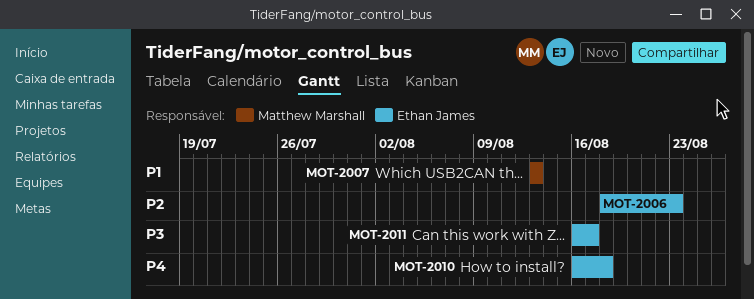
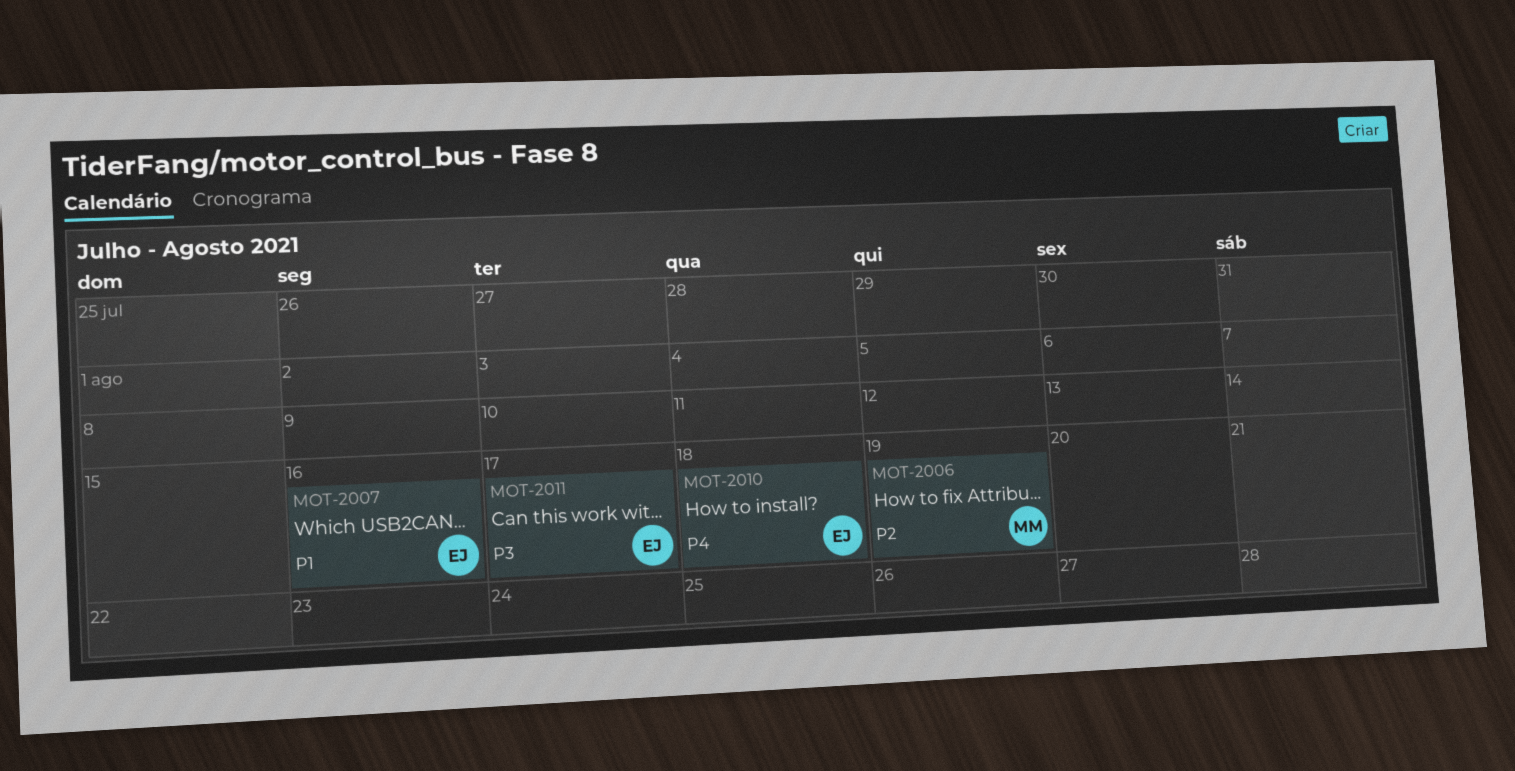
MOT-2006, owner: Ethan James -> Matthew Marshall
MOT-2006, due: Aug 23 -> Aug 19
MOT-2007, owner: Matthew Marshall -> Ethan James
MOT-2007, due: Aug 13 -> Aug 16

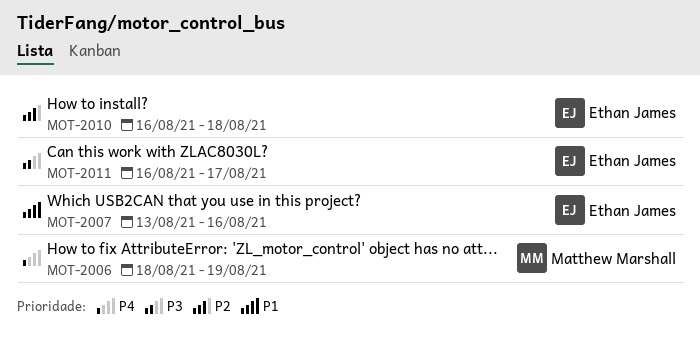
MOT-2006, priority: P2 -> P4
MOT-2010, priority: P4 -> P2

